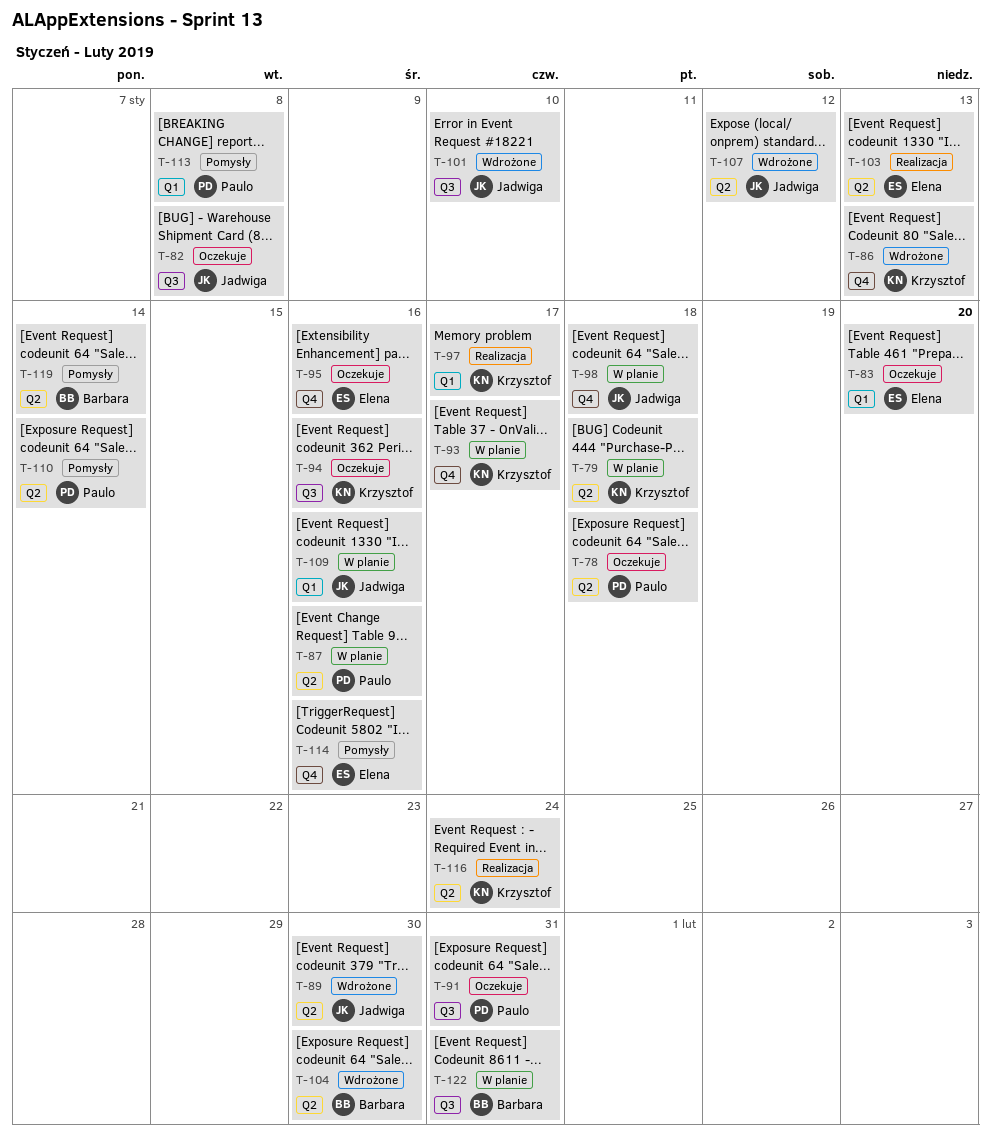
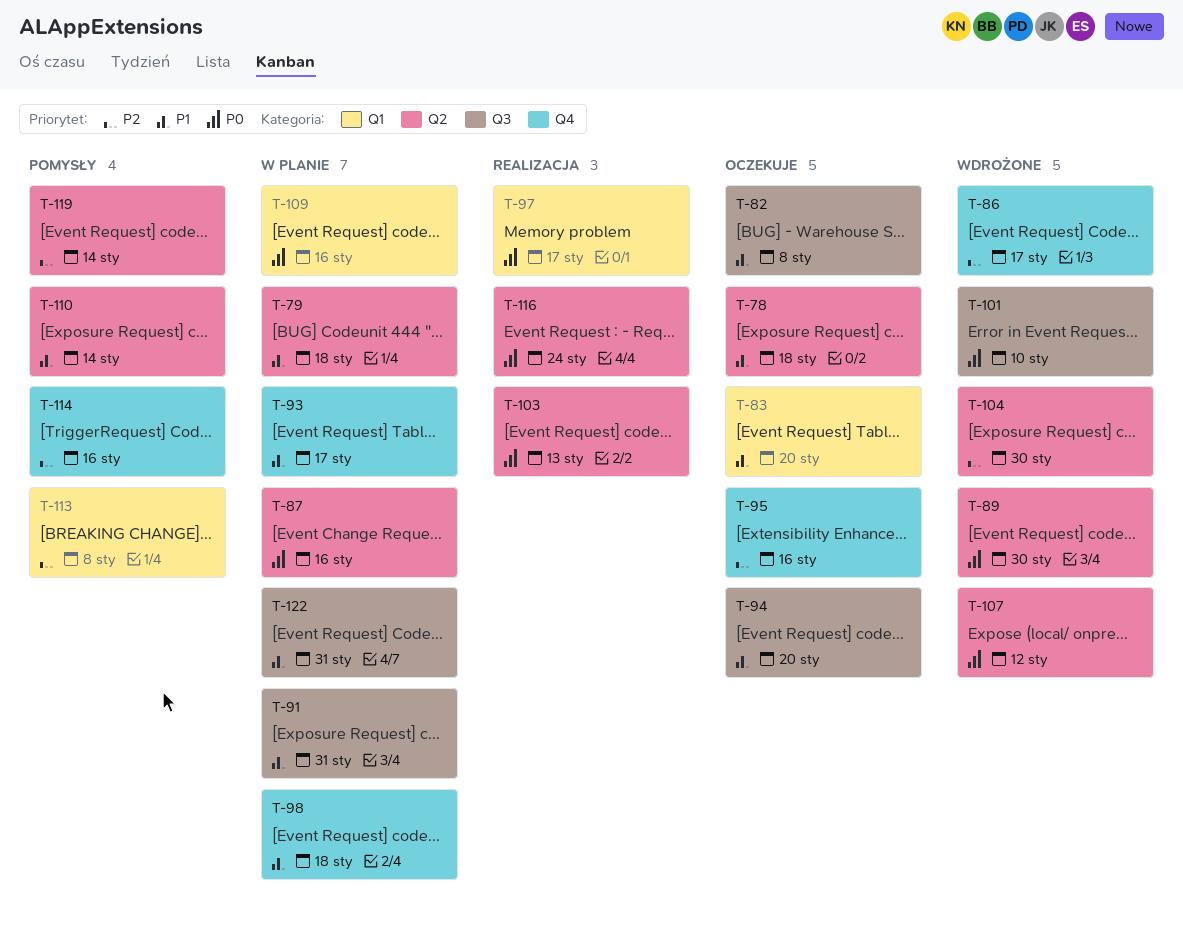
T-86, due: Jan 13 -> Jan 17
T-91, status: Oczekuje -> W planie
T-94, due: Jan 16 -> Jan 20

